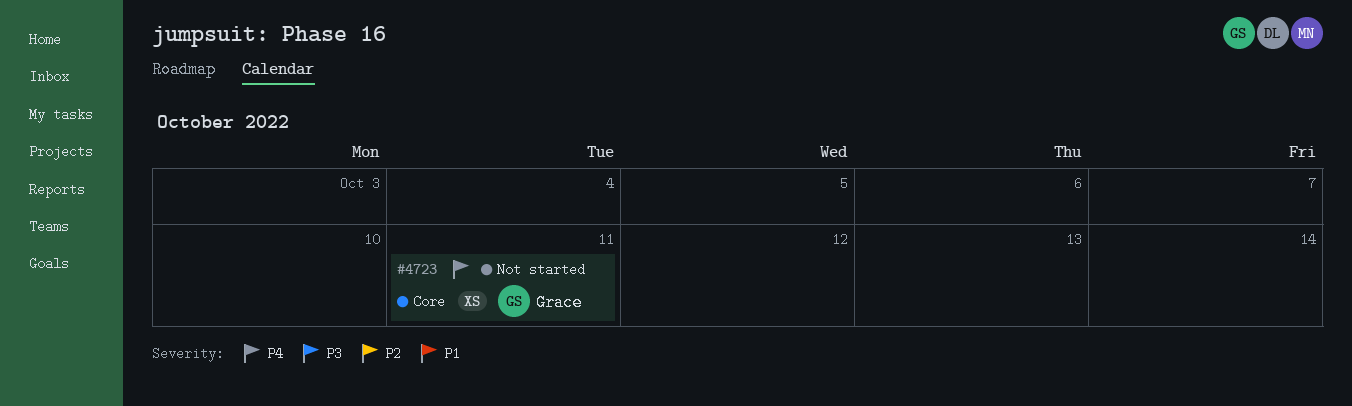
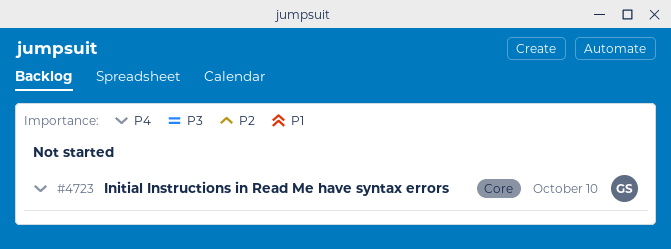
#4723, due: Oct 11 -> Oct 10

